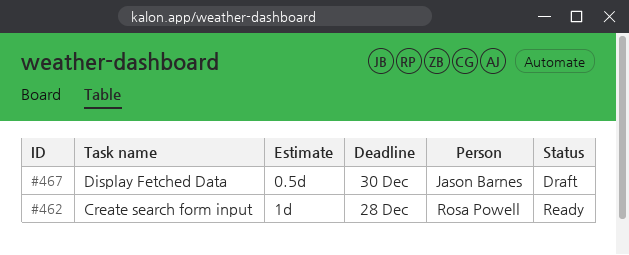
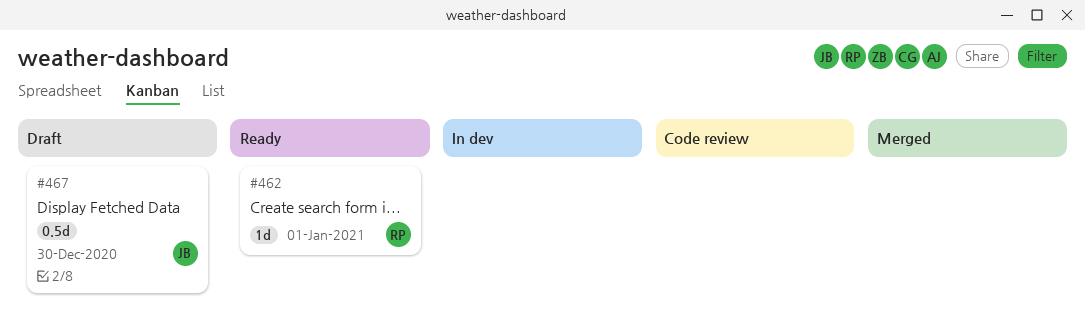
#462, due: Dec 28 -> Jan 1

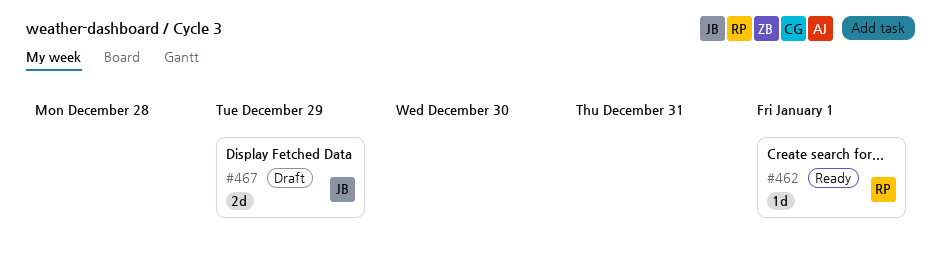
#467, estimate: 0.5d -> 2d
#467, due: Dec 30 -> Dec 29

